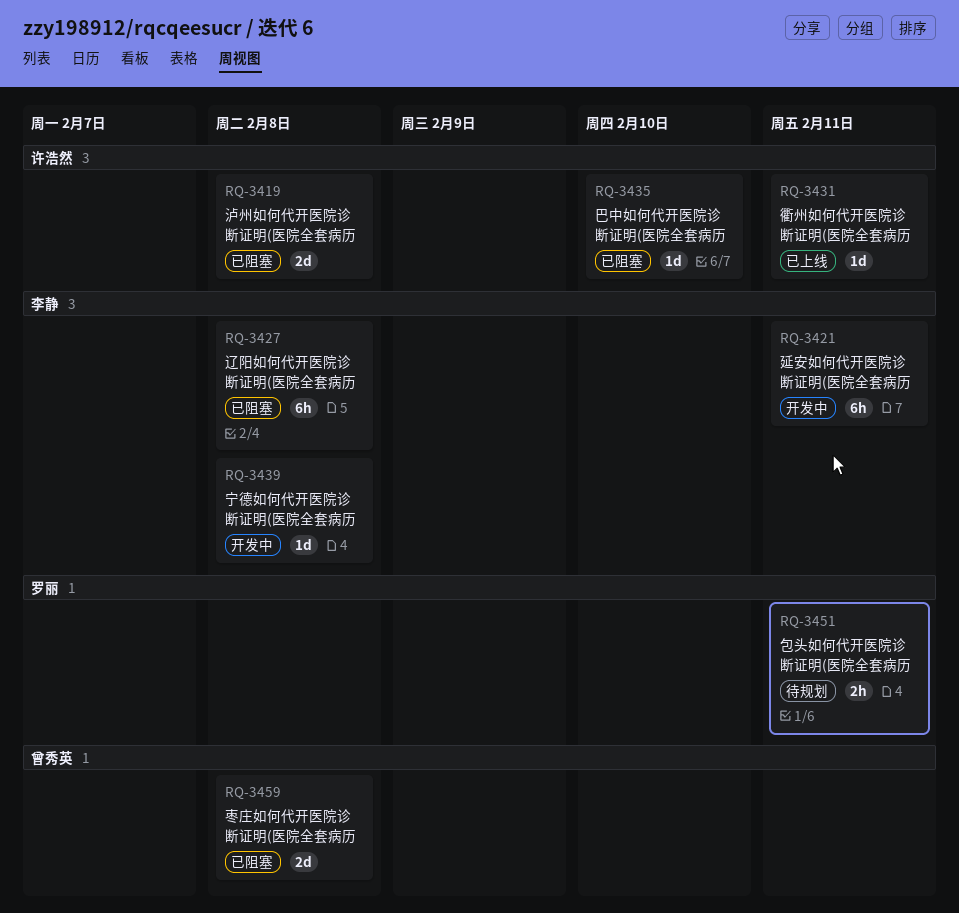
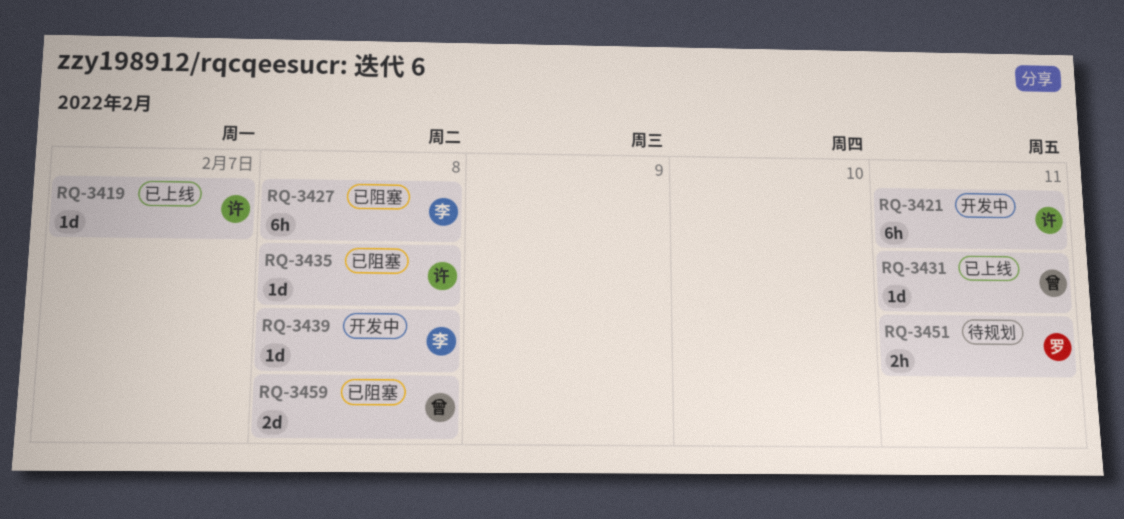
RQ-3419, status: 已阻塞 -> 已上线
RQ-3419, estimate: 2d -> 1d
RQ-3419, due: Feb 8 -> Feb 7
RQ-3421, owner: 李静 -> 许浩然
RQ-3431, owner: 许浩然 -> 曾秀英
RQ-3435, due: Feb 10 -> Feb 8

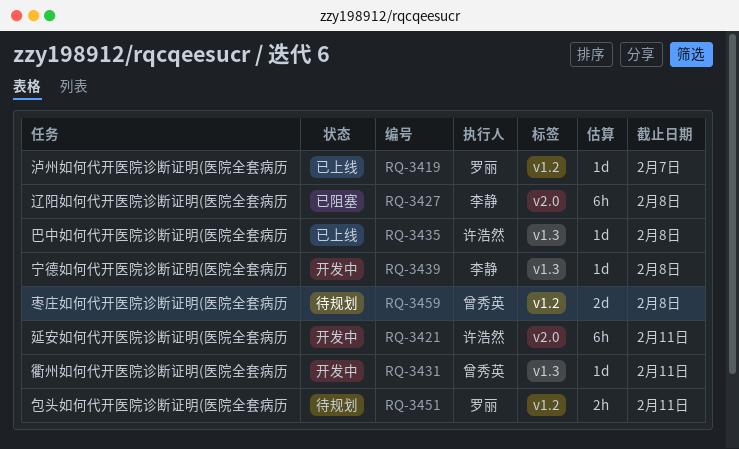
RQ-3419, owner: 许浩然 -> 罗丽
RQ-3431, status: 已上线 -> 开发中
RQ-3435, status: 已阻塞 -> 已上线
RQ-3459, status: 已阻塞 -> 待规划

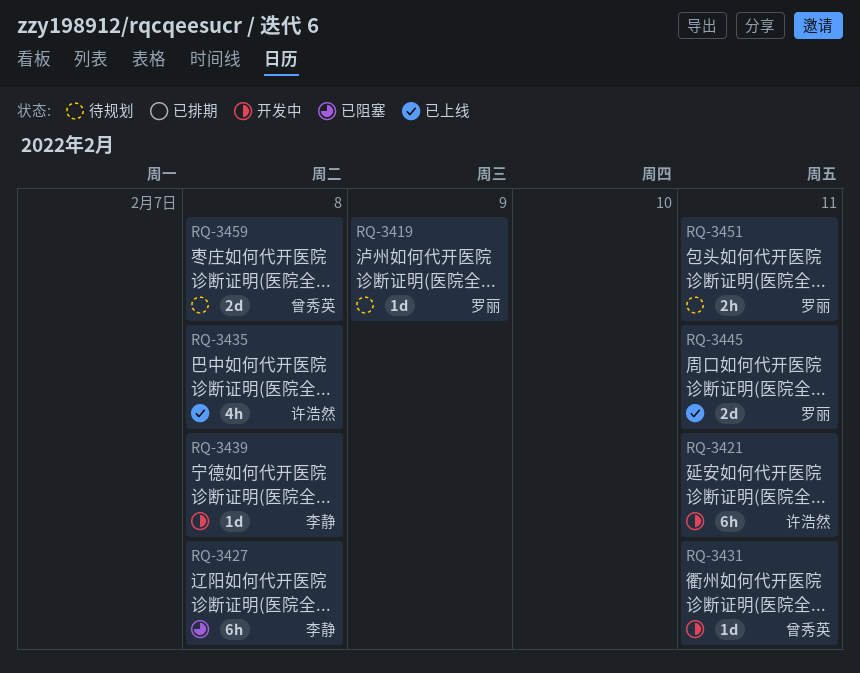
RQ-3419, status: 已上线 -> 待规划
RQ-3419, due: Feb 7 -> Feb 9
RQ-3435, estimate: 1d -> 4h
RQ-3445: none -> present

